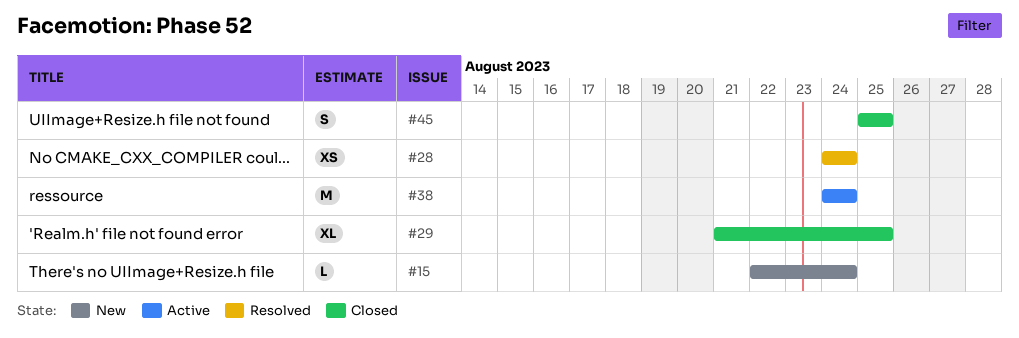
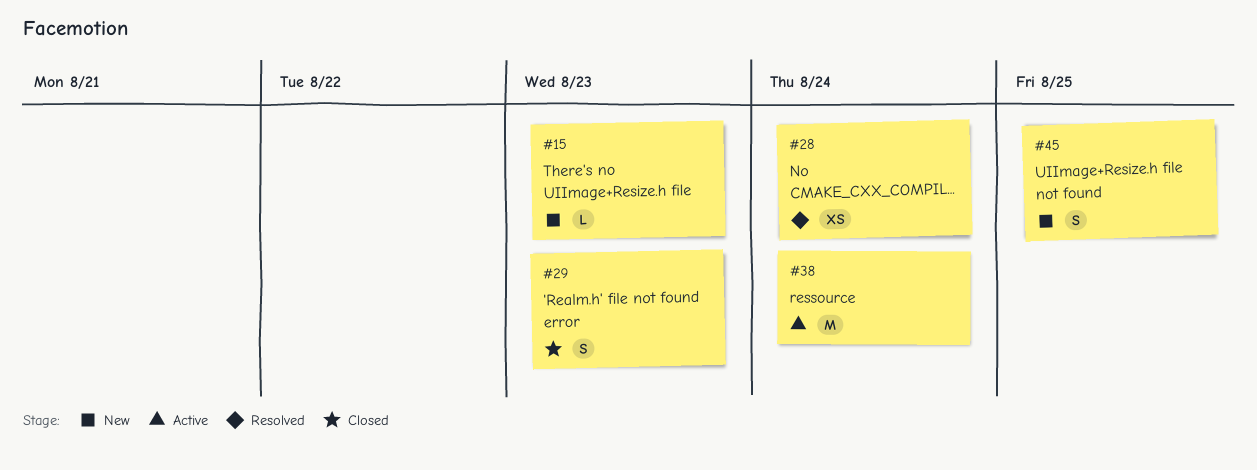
#15, due: Aug 24 -> Aug 23
#29, estimate: XL -> S
#29, due: Aug 25 -> Aug 23
#45, status: Closed -> New

